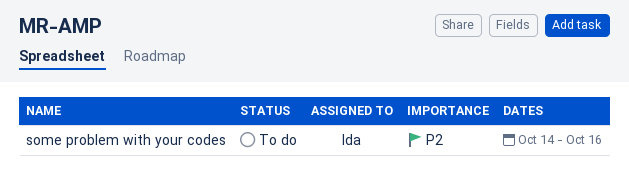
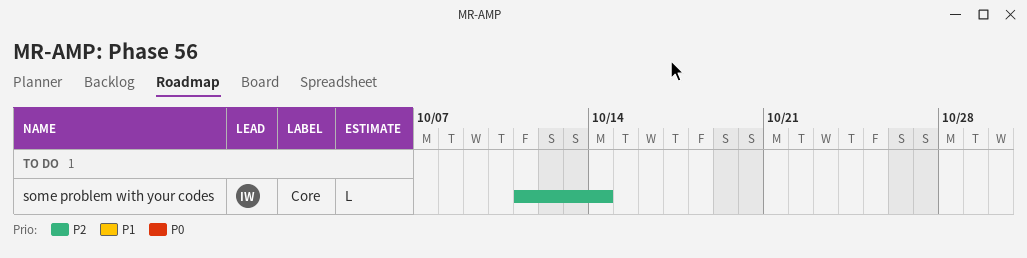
some problem with your codes, start: Oct 14 -> Oct 11
some problem with your codes, due: Oct 16 -> Oct 14

